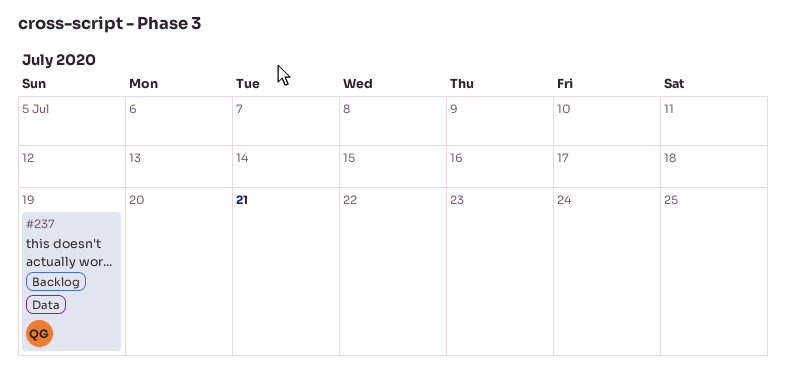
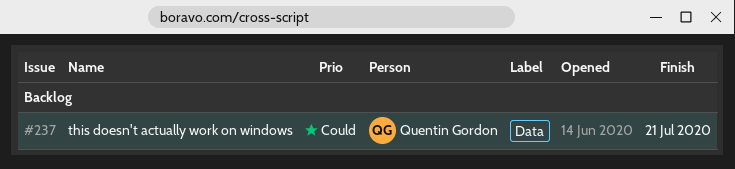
#237, due: Jul 19 -> Jul 21

